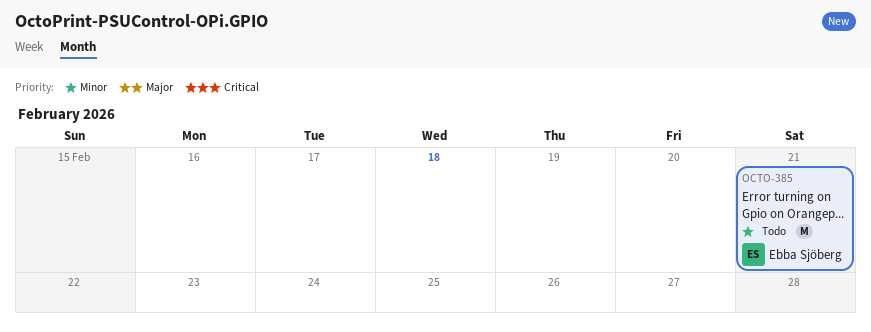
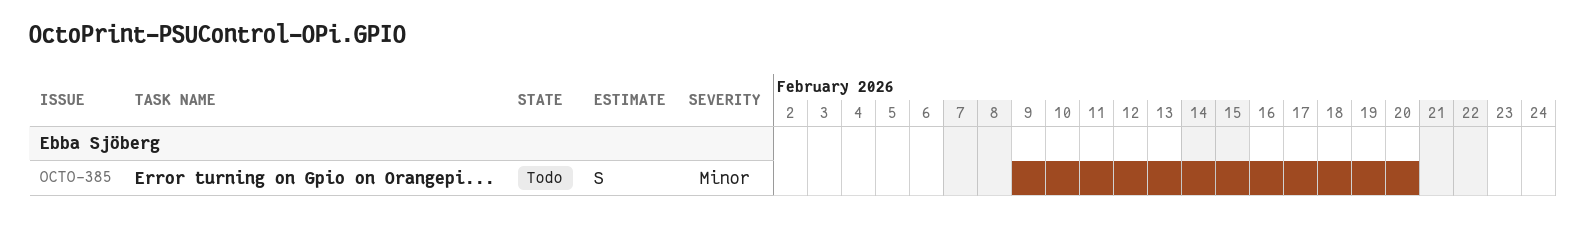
OCTO-385, estimate: M -> S
OCTO-385, due: Feb 21 -> Feb 20

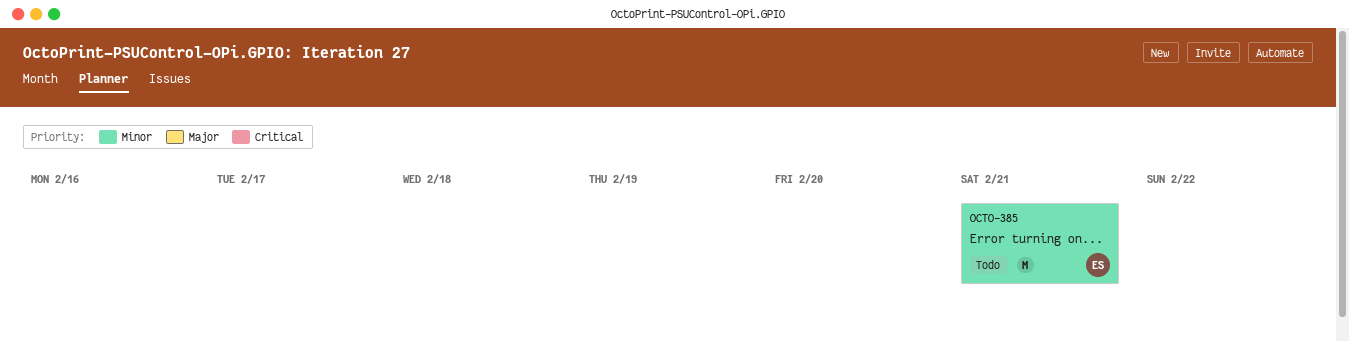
OCTO-385, estimate: S -> M
OCTO-385, due: Feb 20 -> Feb 21

